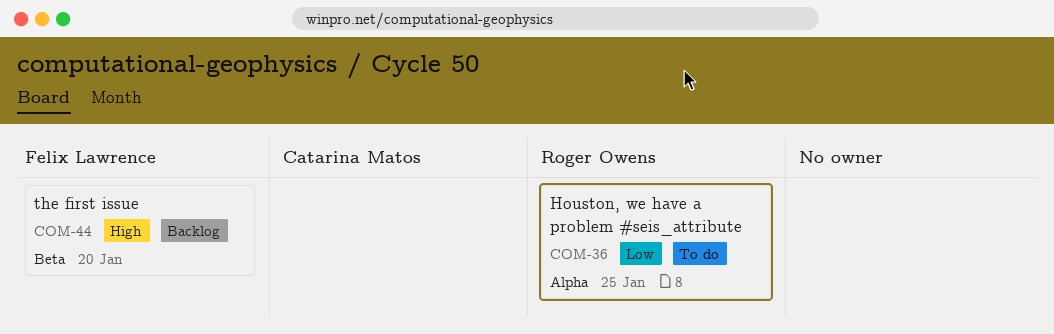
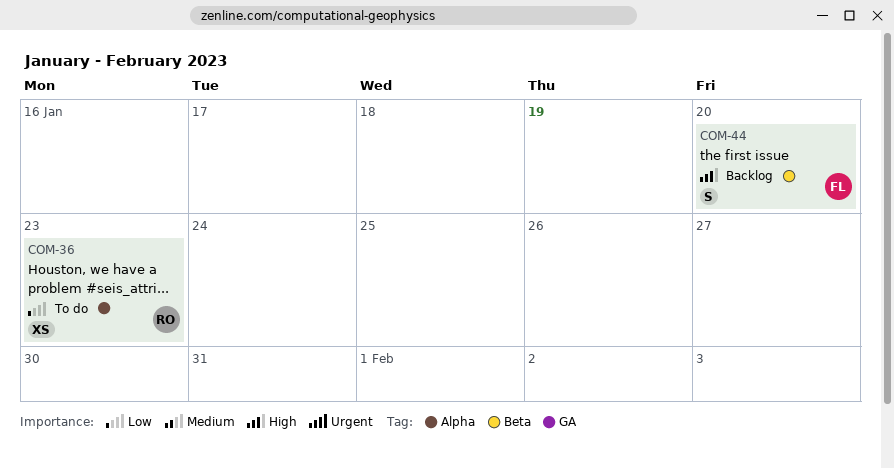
COM-36, due: Jan 25 -> Jan 23

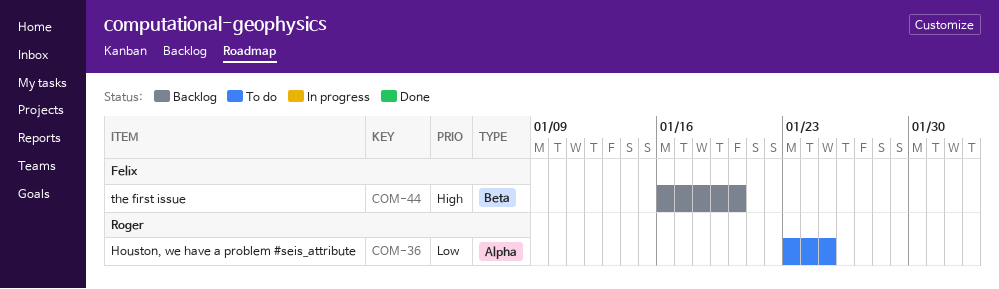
COM-36, due: Jan 23 -> Jan 25

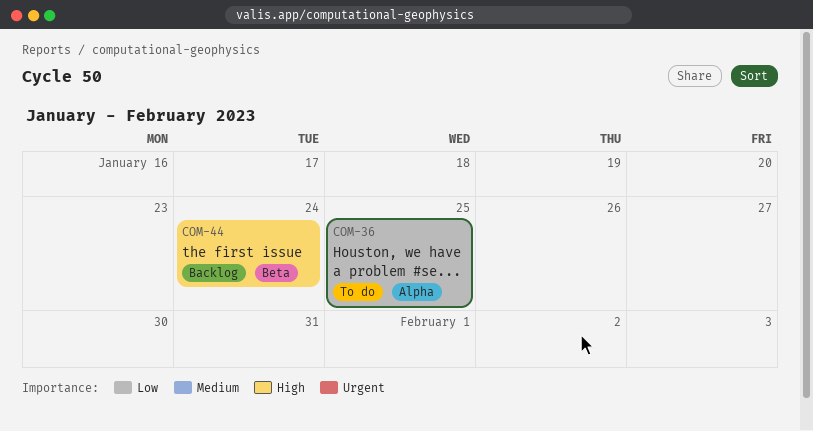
COM-44, due: Jan 20 -> Jan 24

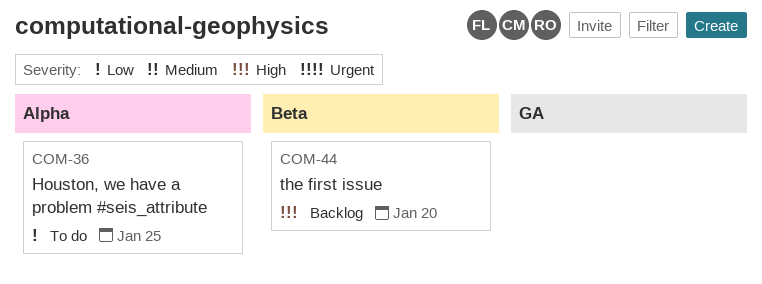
COM-44, due: Jan 24 -> Jan 20

